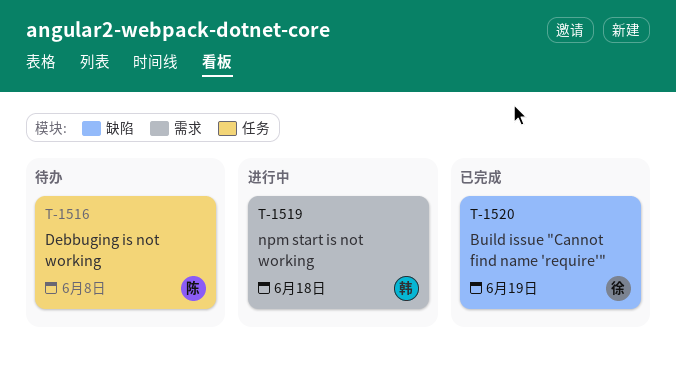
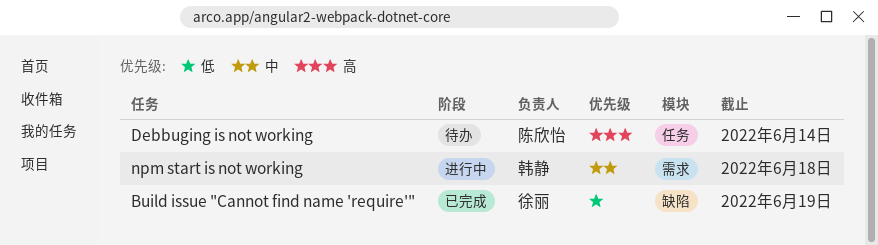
Debbuging is not working, due: Jun 8 -> Jun 14

